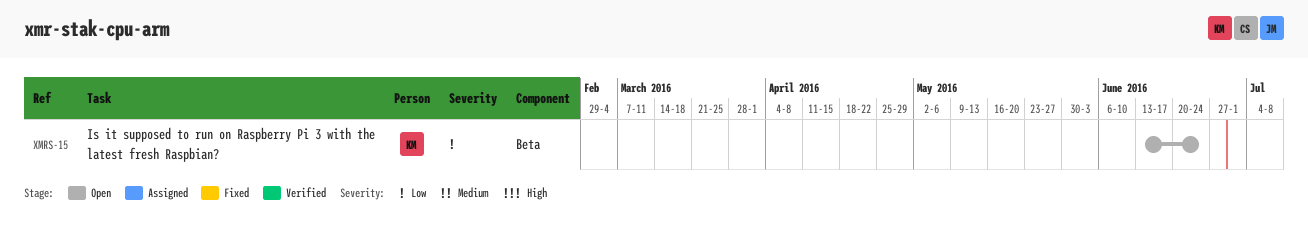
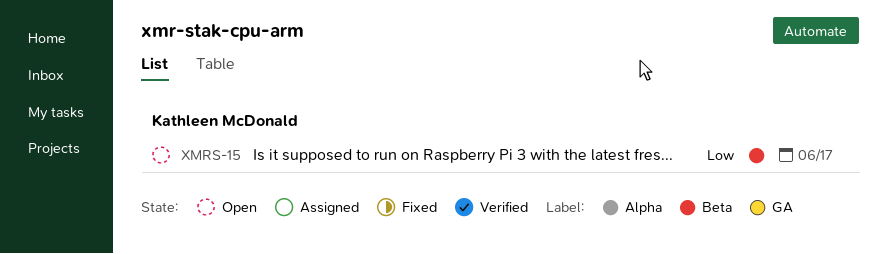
XMRS-15, due: Jun 24 -> Jun 17

